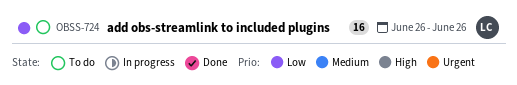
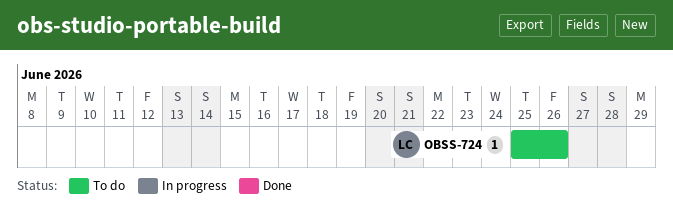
OBSS-724, estimate: 16 -> 1
OBSS-724, start: Jun 26 -> Jun 25

